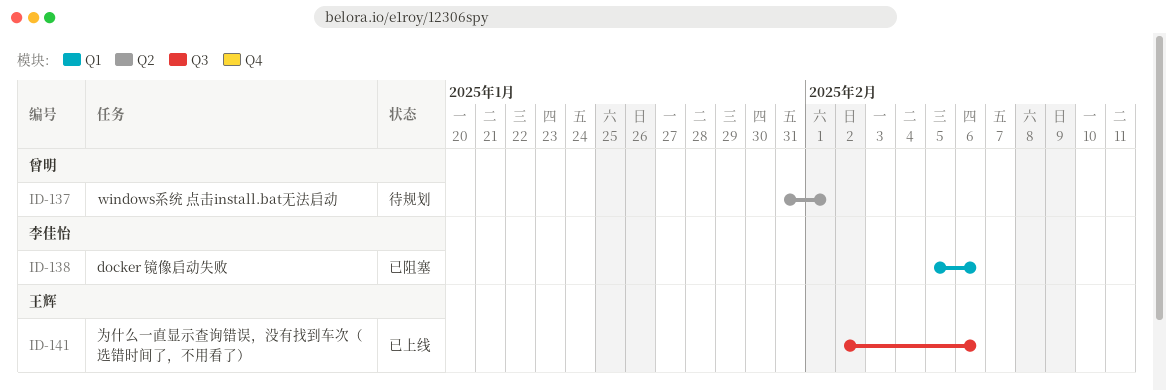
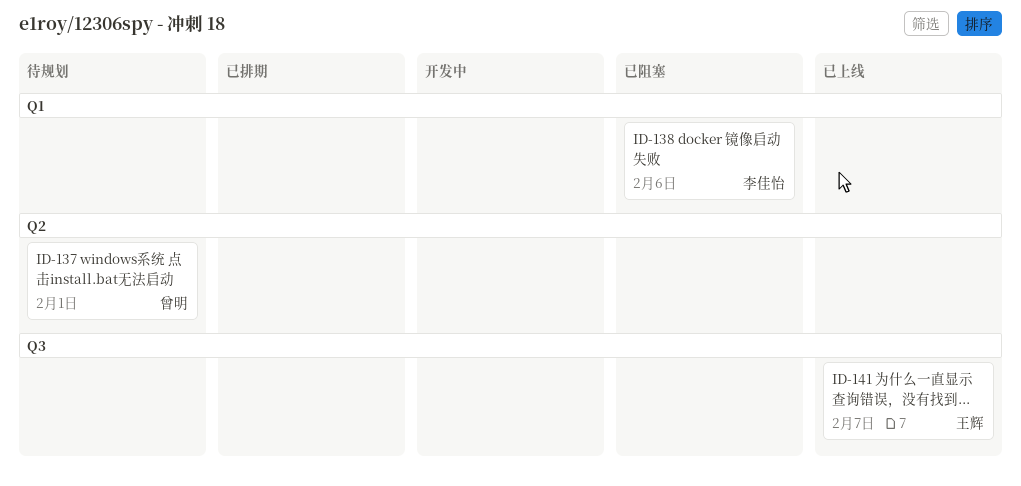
ID-141, due: Feb 6 -> Feb 7

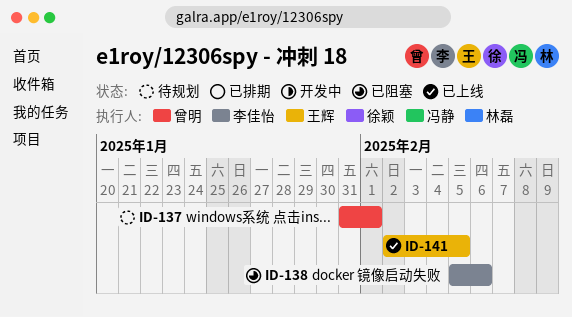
ID-141, due: Feb 7 -> Feb 5

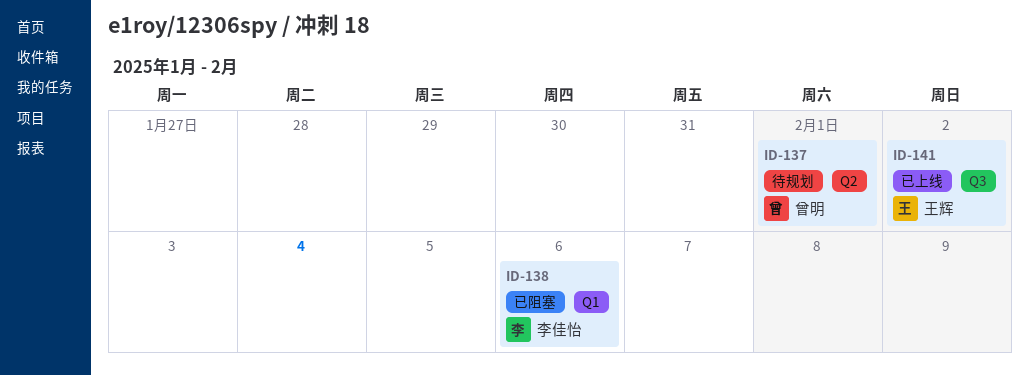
ID-141, due: Feb 5 -> Feb 2

